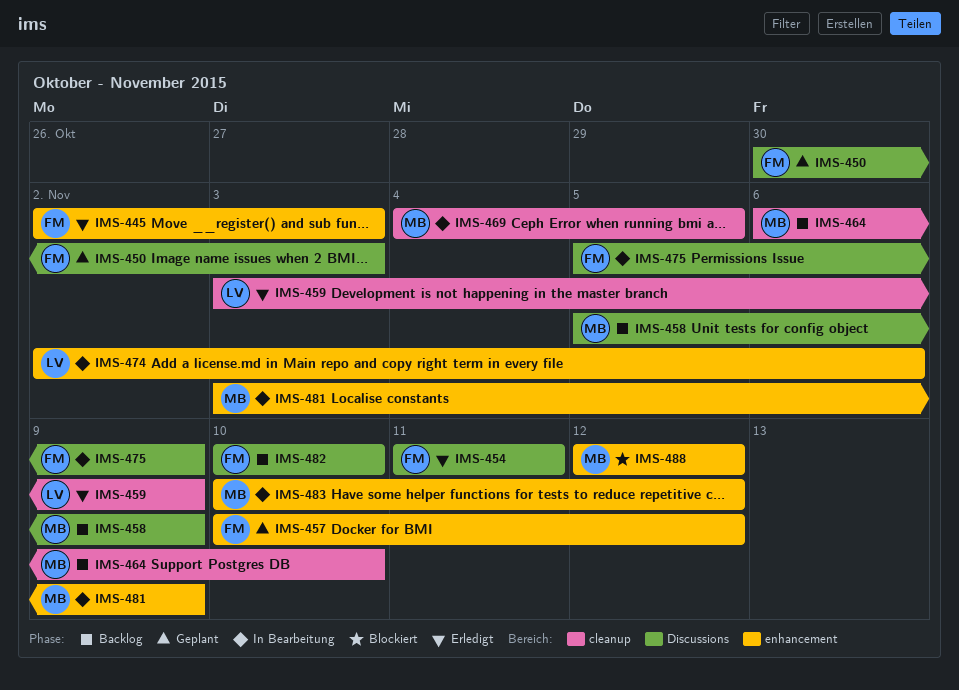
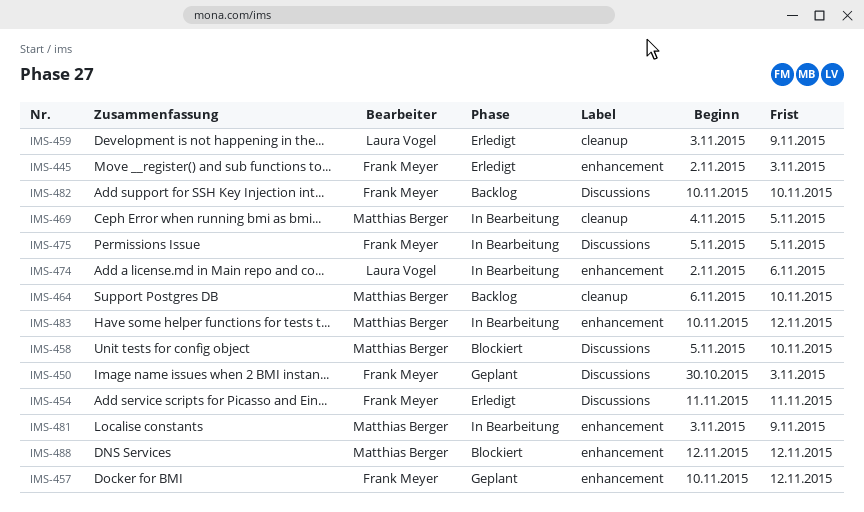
IMS-458, status: Backlog -> Blockiert
IMS-458, due: Nov 9 -> Nov 10
IMS-475, due: Nov 9 -> Nov 5

